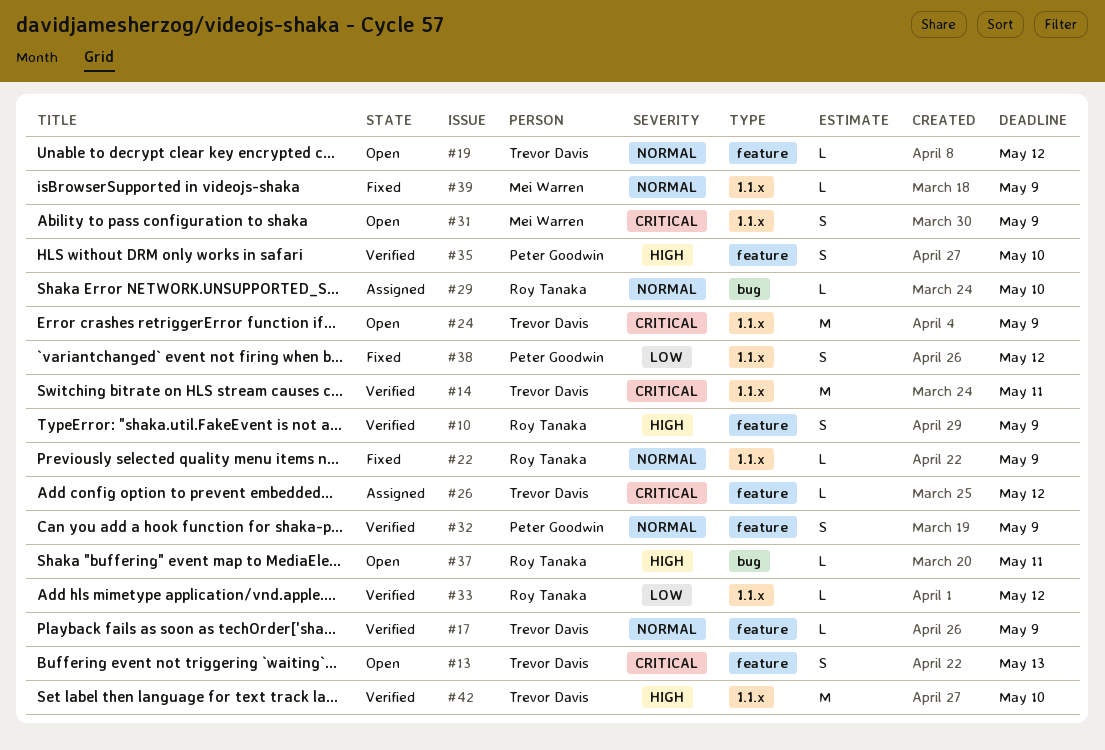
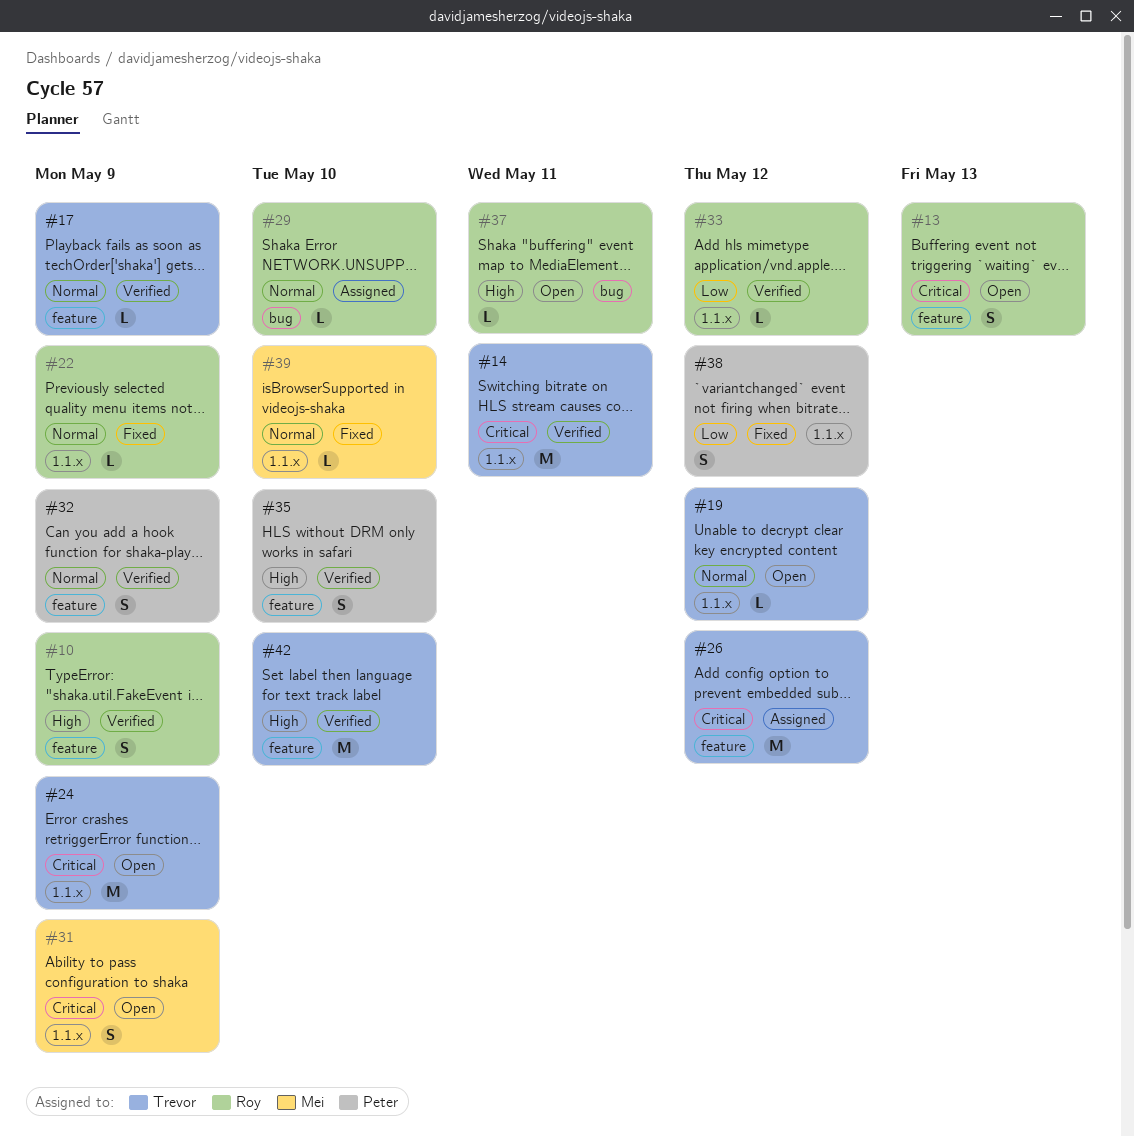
#13, owner: Trevor Davis -> Roy Tanaka
#19, label: feature -> 1.1.x
#26, estimate: L -> M
#39, due: May 9 -> May 10
#42, label: 1.1.x -> feature

